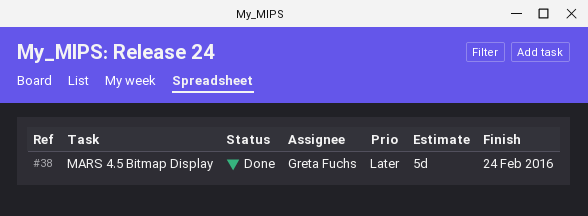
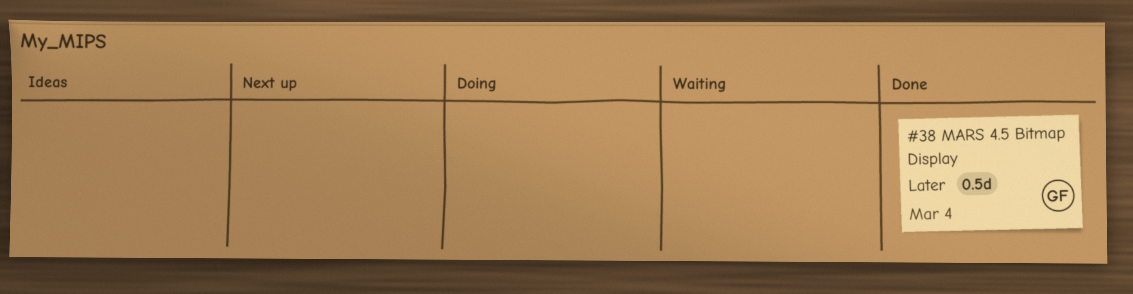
#38, estimate: 5d -> 0.5d
#38, due: Feb 24 -> Mar 4

